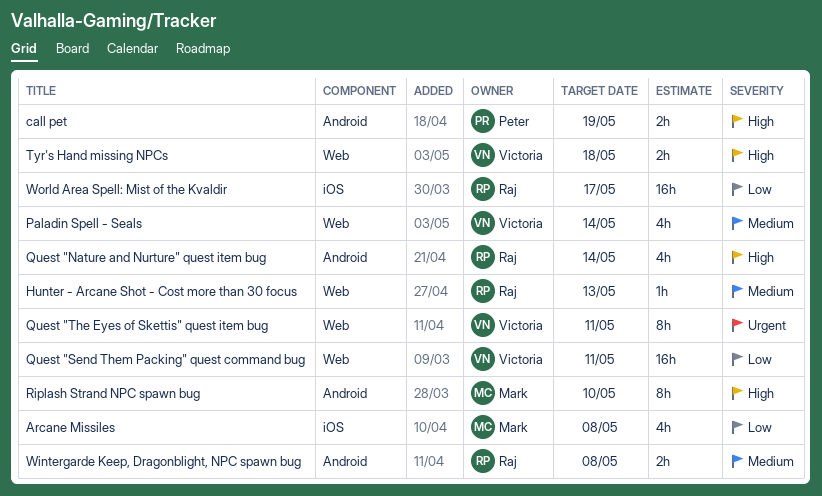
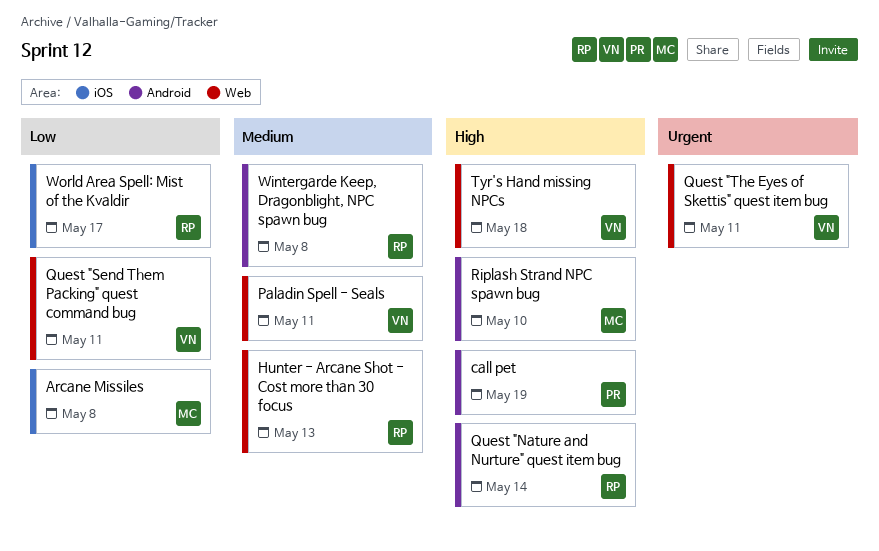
Paladin Spell - Seals, due: May 14 -> May 11

